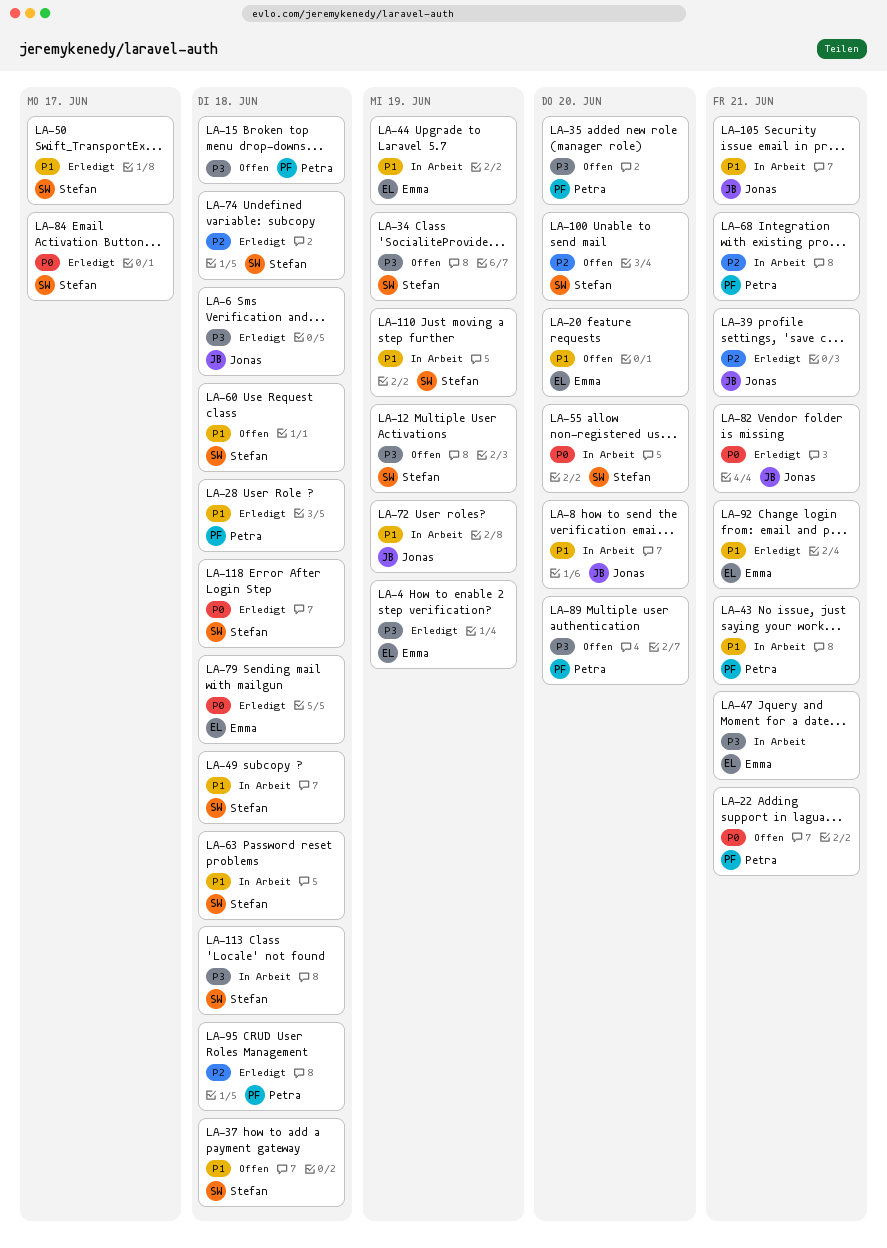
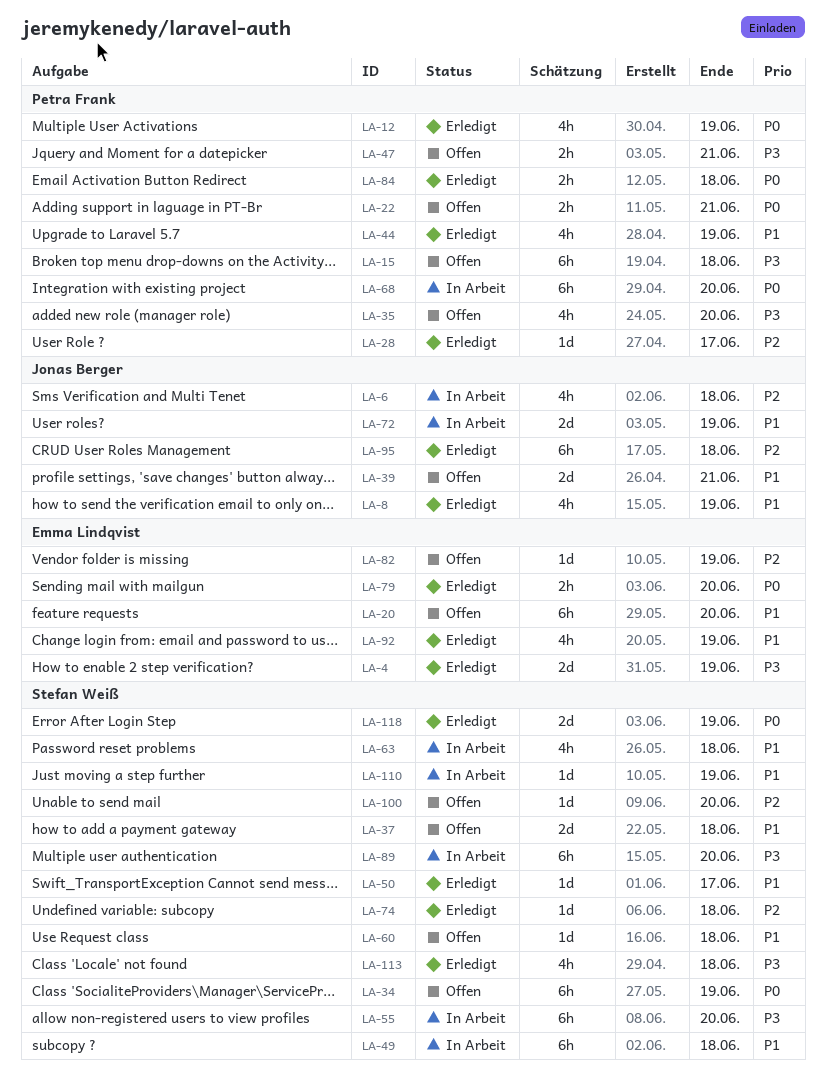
LA-6, status: Erledigt -> In Arbeit
LA-6, priority: P3 -> P2
LA-8, status: In Arbeit -> Erledigt
LA-8, due: Jun 20 -> Jun 19
LA-12, status: Offen -> Erledigt
LA-12, owner: Stefan Weiß -> Petra Frank
LA-12, priority: P3 -> P0
LA-28, priority: P1 -> P2
LA-28, due: Jun 18 -> Jun 17
LA-34, priority: P3 -> P0
LA-39, status: Erledigt -> Offen
LA-39, priority: P2 -> P1
LA-43: present -> none
LA-44, status: In Arbeit -> Erledigt
LA-44, owner: Emma Lindqvist -> Petra Frank
LA-47, status: In Arbeit -> Offen
LA-47, owner: Emma Lindqvist -> Petra Frank
LA-55, priority: P0 -> P3
LA-68, priority: P2 -> P0
LA-68, due: Jun 21 -> Jun 20
LA-79, due: Jun 18 -> Jun 20
LA-82, status: Erledigt -> Offen
LA-82, owner: Jonas Berger -> Emma Lindqvist
LA-82, priority: P0 -> P2
LA-82, due: Jun 21 -> Jun 19
LA-84, owner: Stefan Weiß -> Petra Frank
LA-84, due: Jun 17 -> Jun 18
LA-89, status: Offen -> In Arbeit
LA-89, owner: Petra Frank -> Stefan Weiß
LA-92, due: Jun 21 -> Jun 19
LA-95, owner: Petra Frank -> Jonas Berger
LA-105: present -> none
LA-113, status: In Arbeit -> Erledigt
LA-118, due: Jun 18 -> Jun 19

